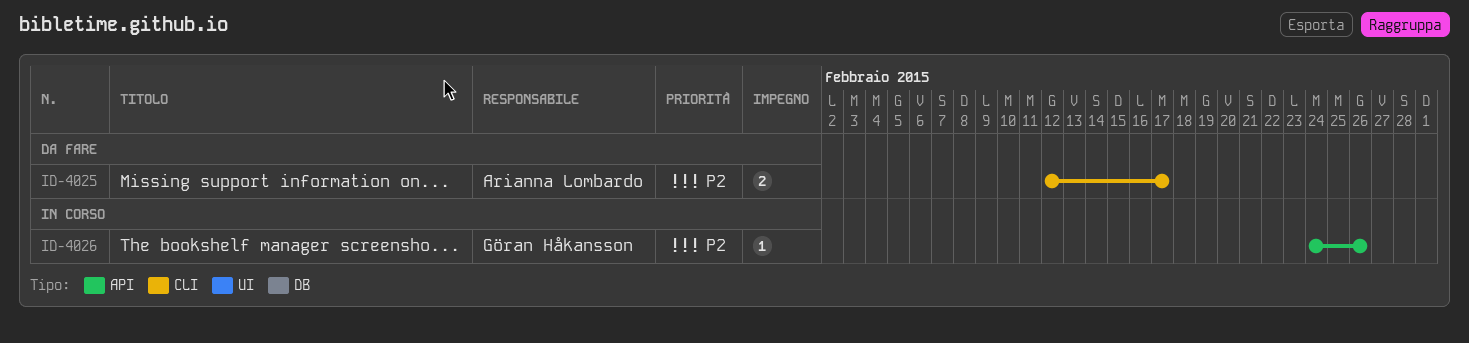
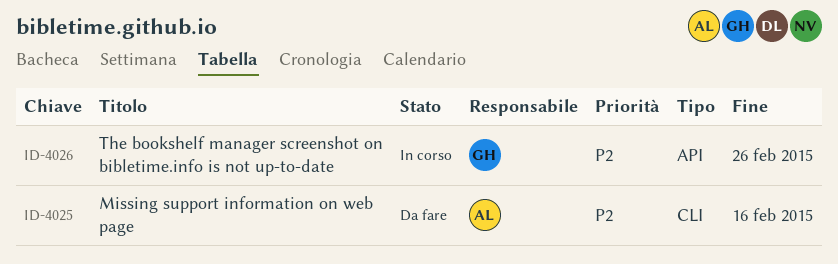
ID-4025, due: Feb 17 -> Feb 16

